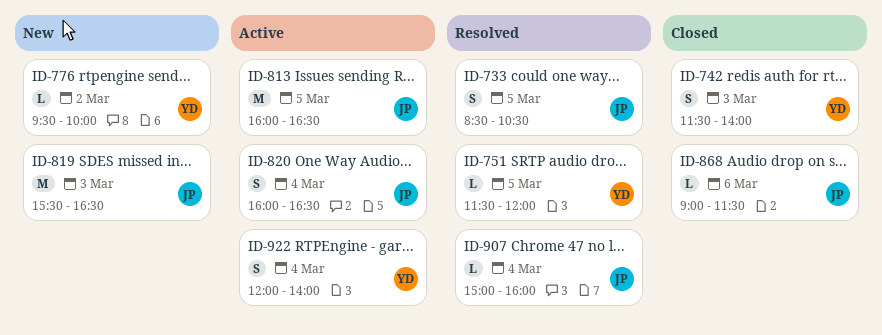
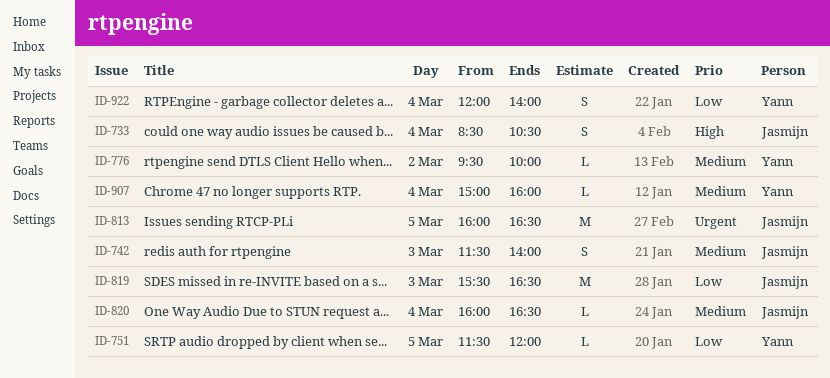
ID-733, day: Mar 5 -> Mar 4
ID-742, owner: Yann -> Jasmijn
ID-820, estimate: S -> L
ID-868: present -> none
ID-907, owner: Jasmijn -> Yann

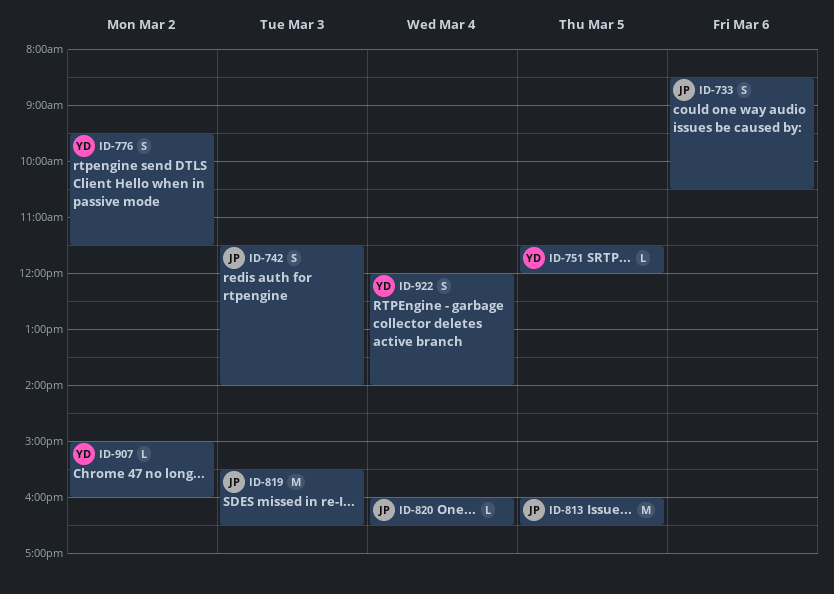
ID-733, day: Mar 4 -> Mar 6
ID-776, estimate: L -> S
ID-776, ends: 10:00 -> 11:30
ID-907, day: Mar 4 -> Mar 2

